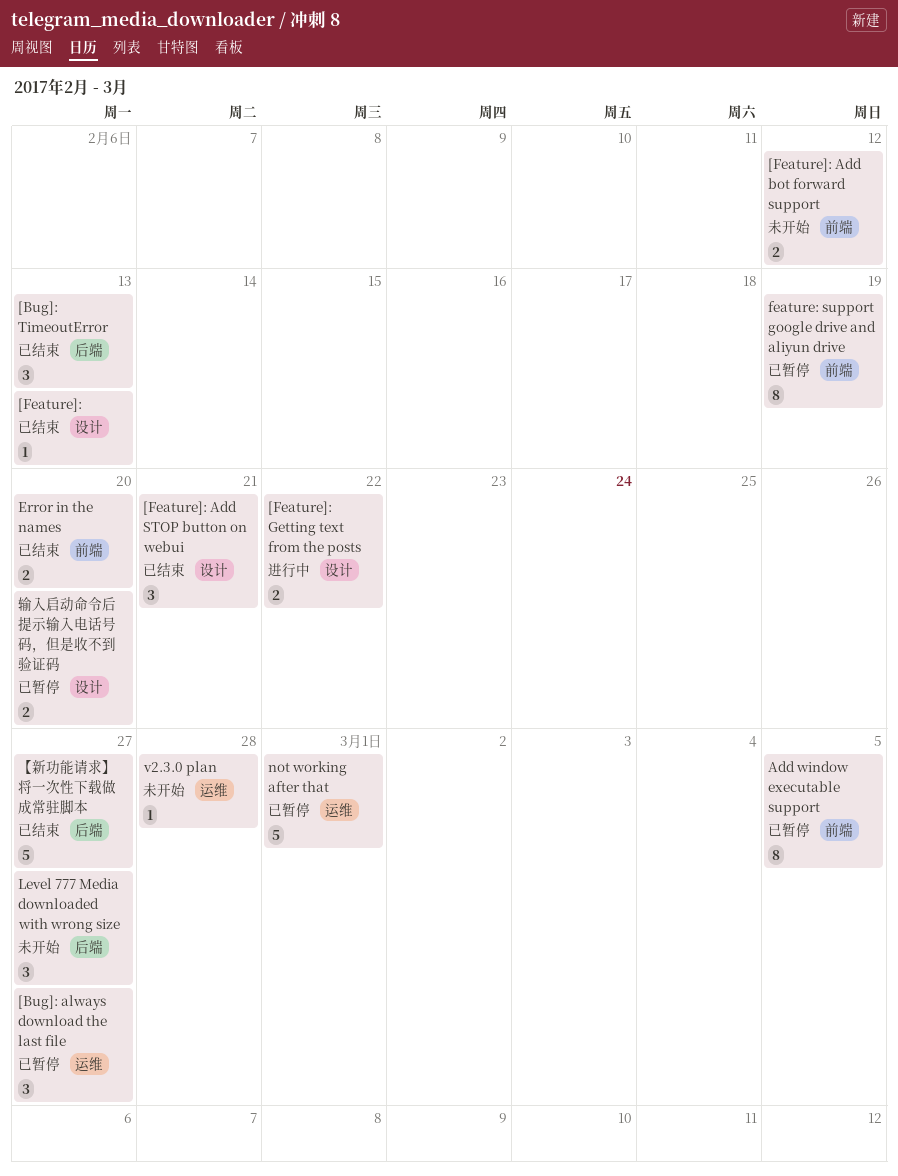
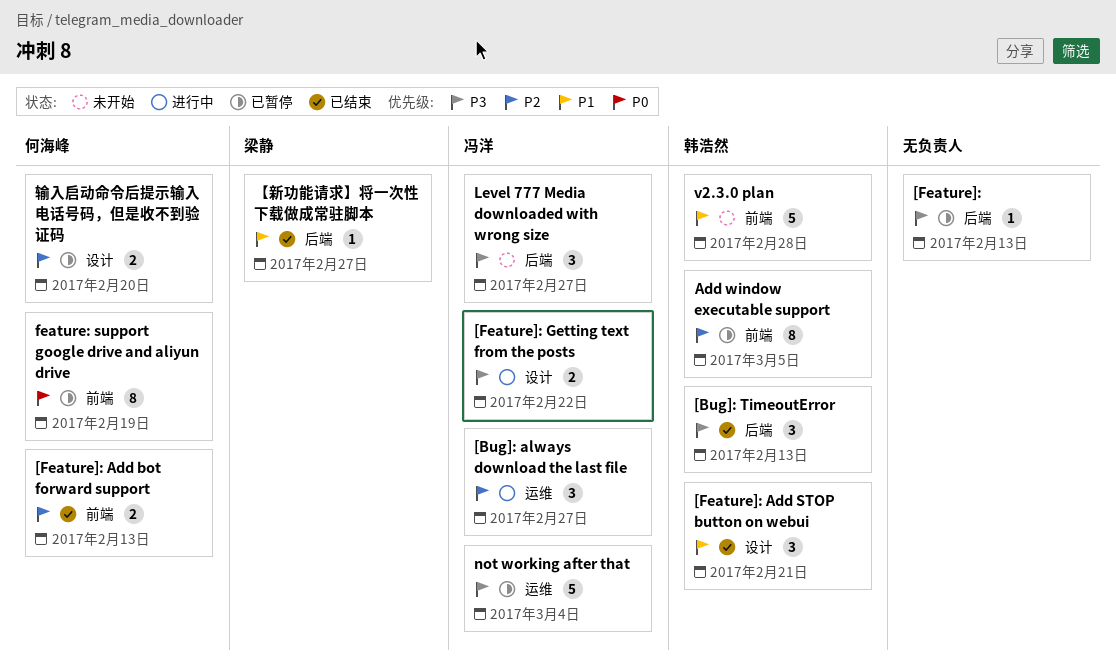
[Bug]: always download the last file, status: 已暂停 -> 进行中
[Feature]:, status: 已结束 -> 已暂停
[Feature]:, label: 设计 -> 后端
[Feature]: Add bot forward support, status: 未开始 -> 已结束
[Feature]: Add bot forward support, due: Feb 12 -> Feb 13
Error in the names: present -> none
not working after that, due: Mar 1 -> Mar 4
v2.3.0 plan, label: 运维 -> 前端
v2.3.0 plan, estimate: 1 -> 5
【新功能请求】将一次性下载做成常驻脚本, estimate: 5 -> 1

